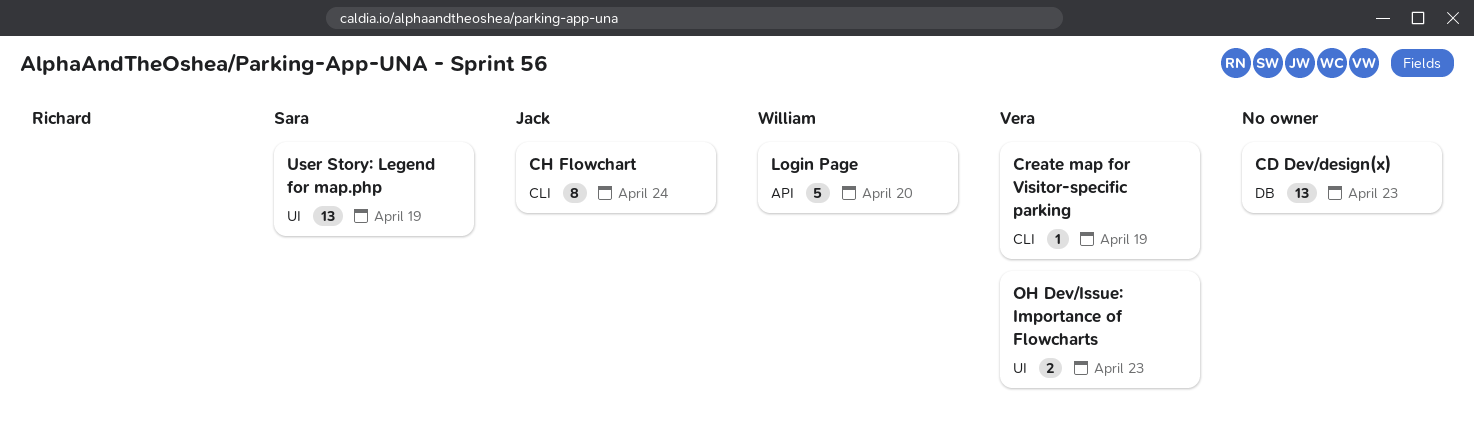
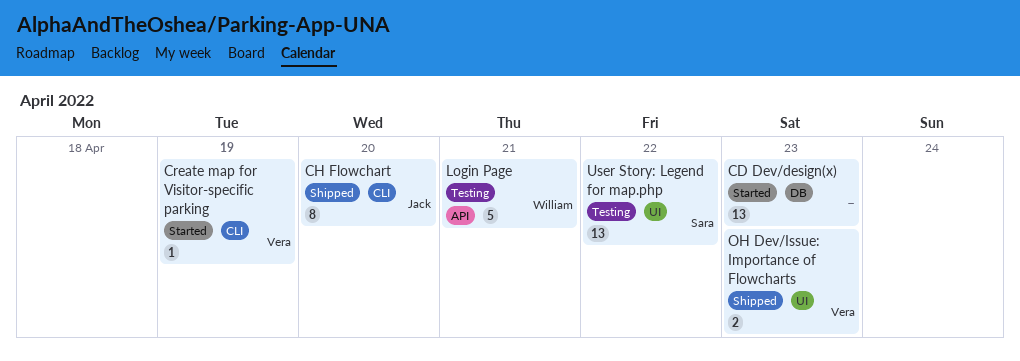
CH Flowchart, due: Apr 24 -> Apr 20
Login Page, due: Apr 20 -> Apr 21
User Story: Legend for map.php, due: Apr 19 -> Apr 22

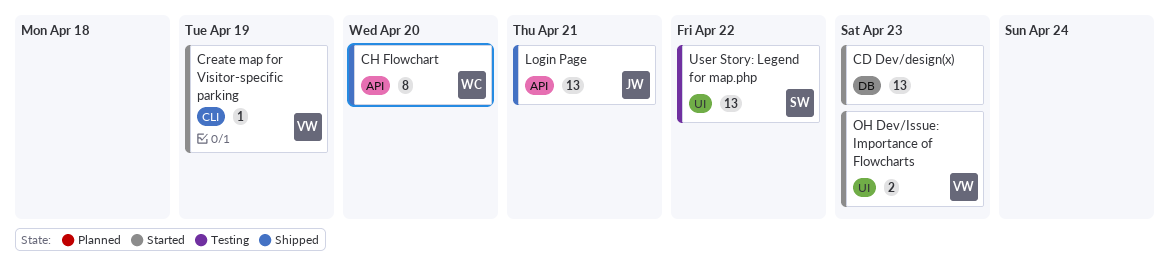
CH Flowchart, owner: Jack -> William
CH Flowchart, label: CLI -> API
Login Page, status: Testing -> Shipped
Login Page, owner: William -> Jack
Login Page, estimate: 5 -> 13
OH Dev/Issue: Importance of Flowcharts, status: Shipped -> Started

